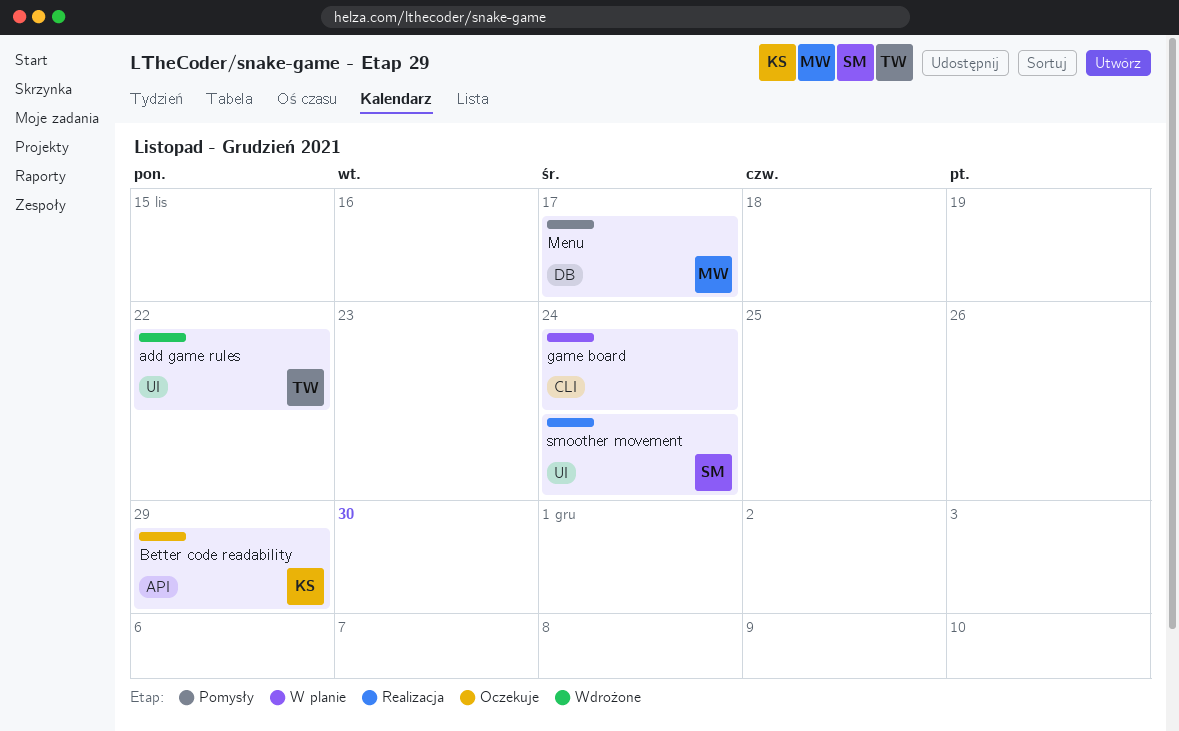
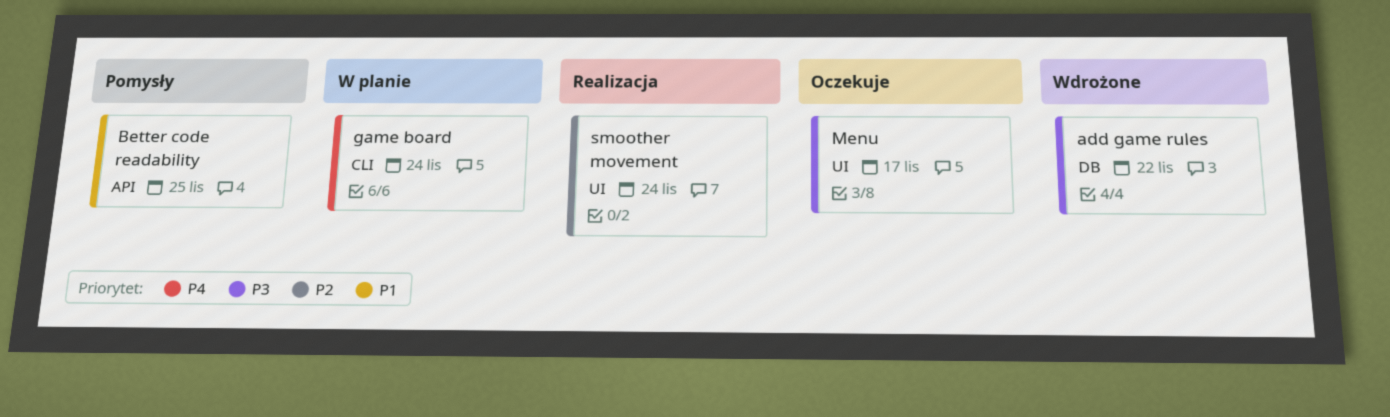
add game rules, label: UI -> DB
Better code readability, status: Oczekuje -> Pomysły
Better code readability, due: Nov 29 -> Nov 25
Menu, status: Pomysły -> Oczekuje
Menu, label: DB -> UI

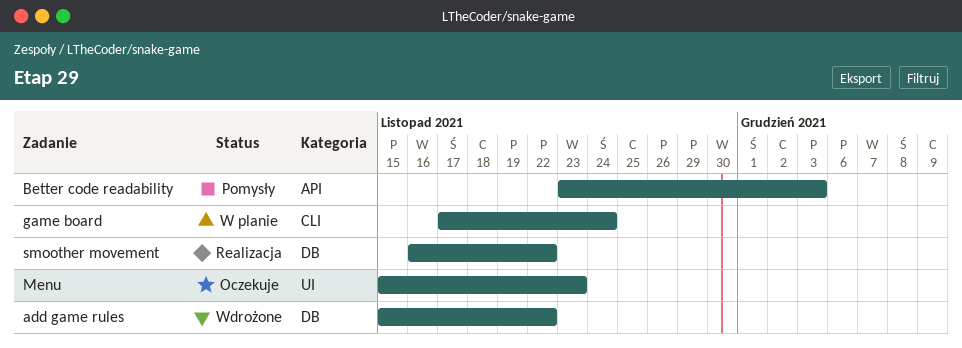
Better code readability, due: Nov 25 -> Dec 3
Menu, due: Nov 17 -> Nov 23
smoother movement, label: UI -> DB
smoother movement, due: Nov 24 -> Nov 22

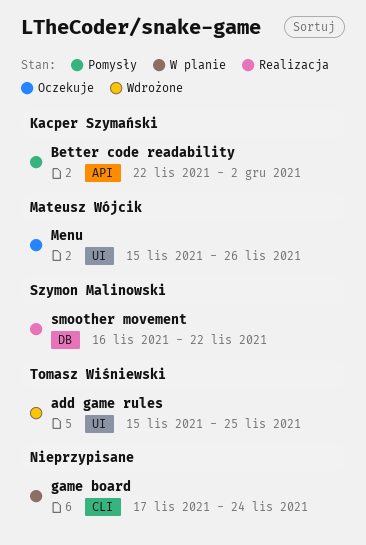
add game rules, label: DB -> UI
add game rules, due: Nov 22 -> Nov 25
Better code readability, start: Nov 23 -> Nov 22
Better code readability, due: Dec 3 -> Dec 2
Menu, due: Nov 23 -> Nov 26

